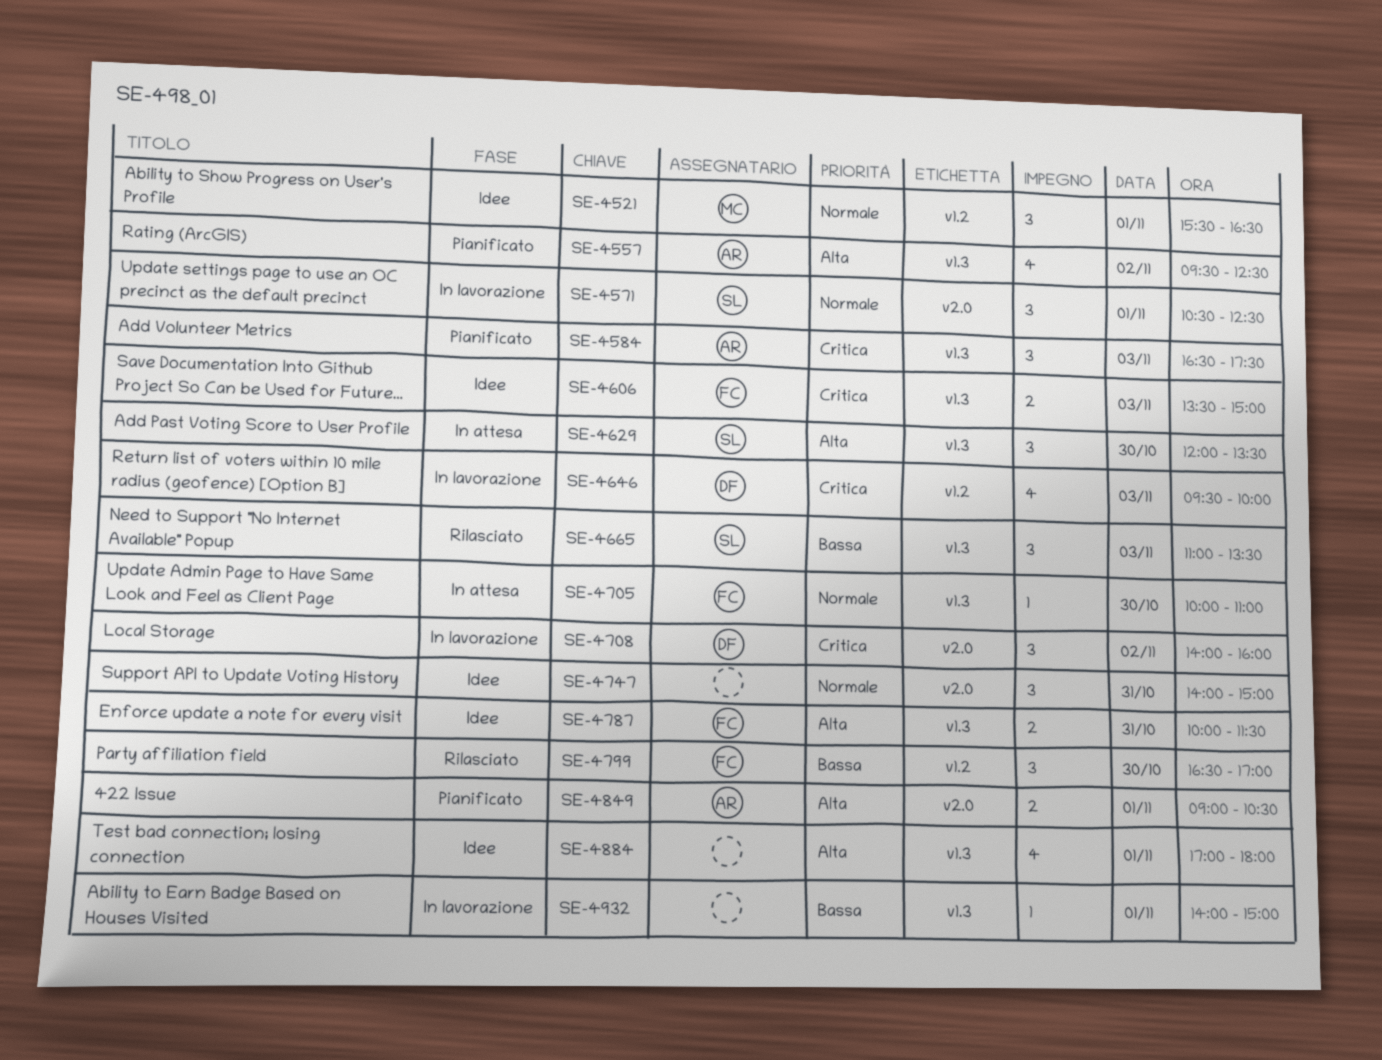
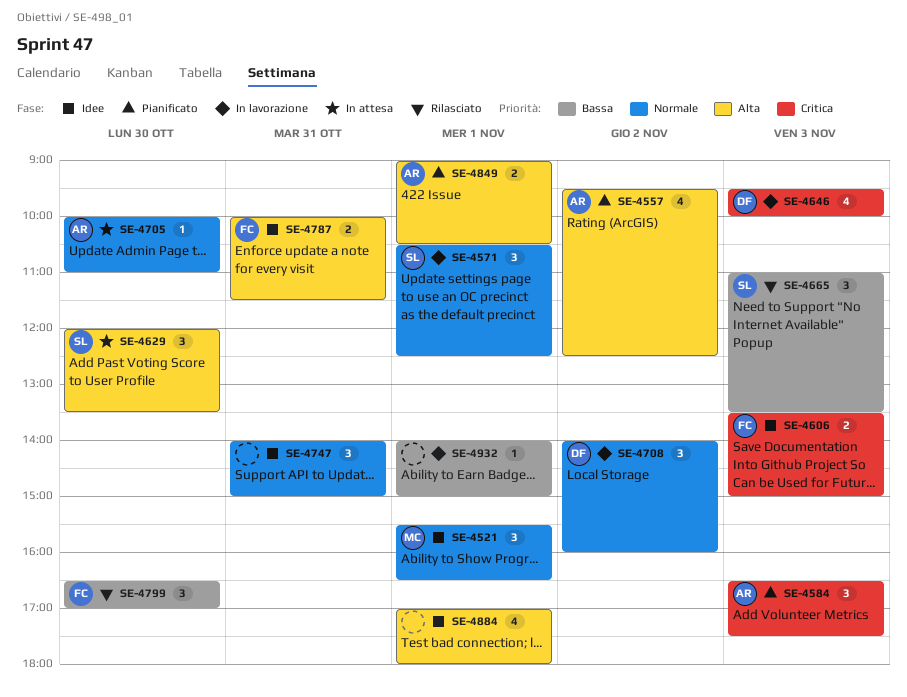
SE-4705, owner: FC -> AR
SE-4708, priority: Critica -> Normale

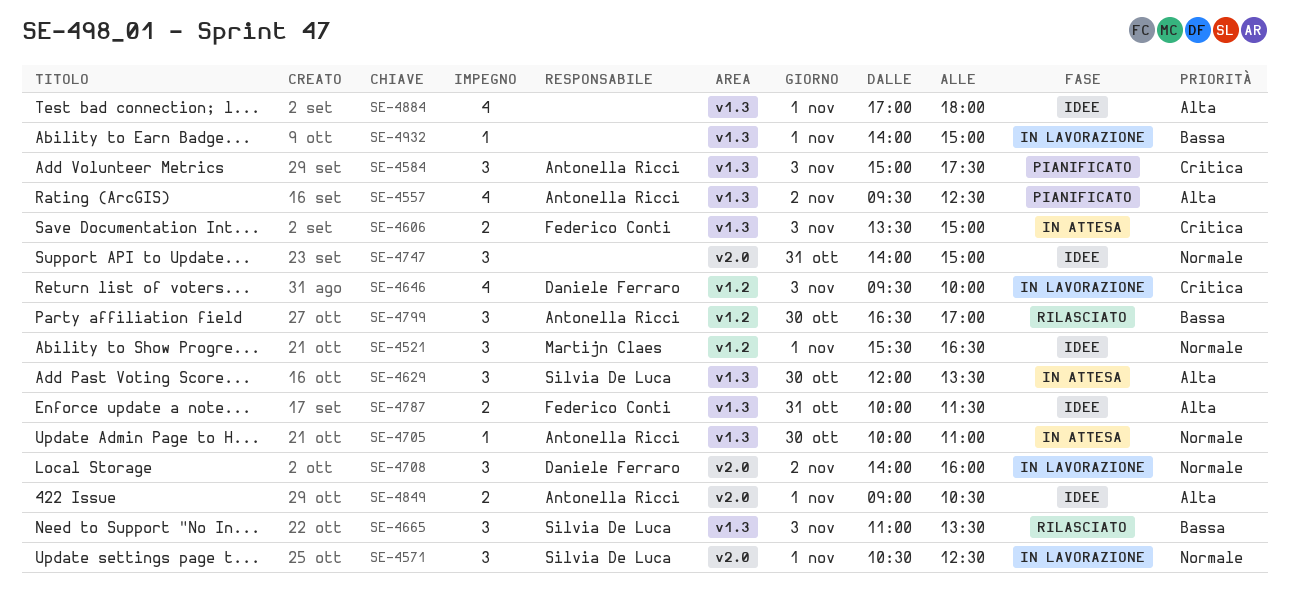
SE-4584, begins: 16:30 -> 15:00
SE-4606, status: Idee -> In attesa
SE-4799, owner: Federico Conti -> Antonella Ricci
SE-4849, status: Pianificato -> Idee

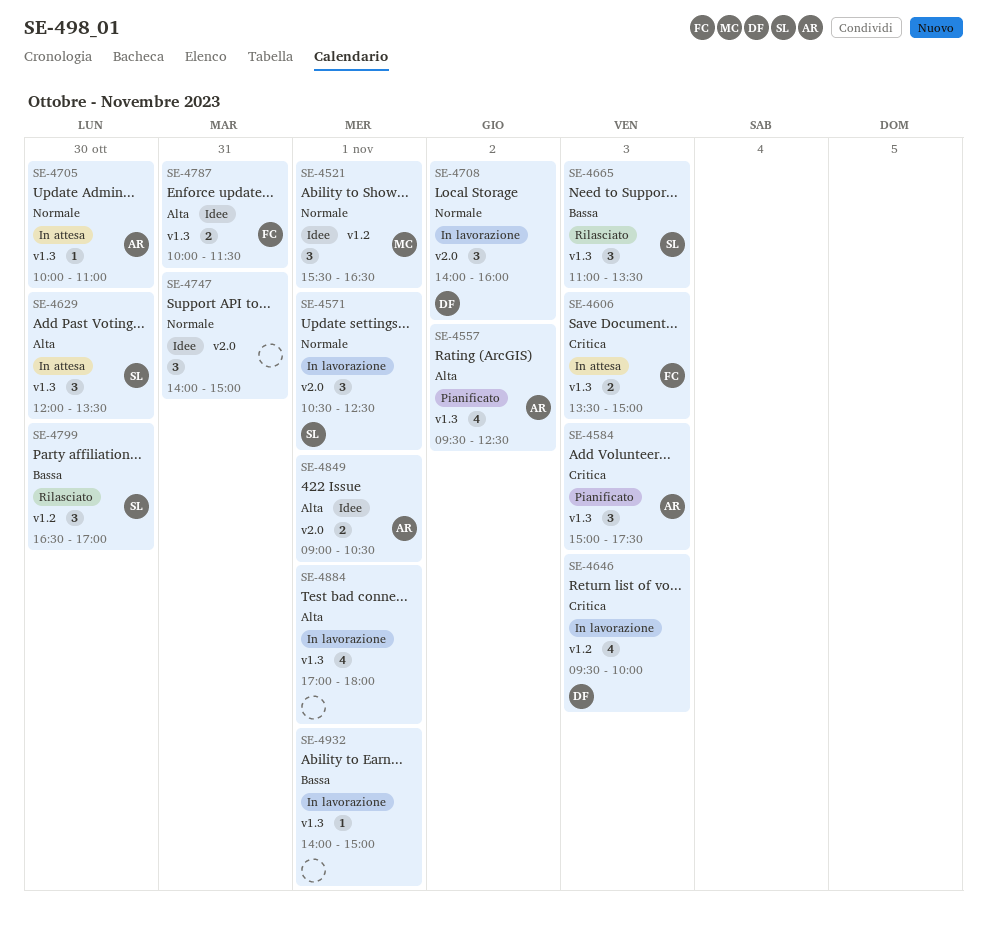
SE-4799, owner: Antonella Ricci -> Silvia De Luca
SE-4884, status: Idee -> In lavorazione

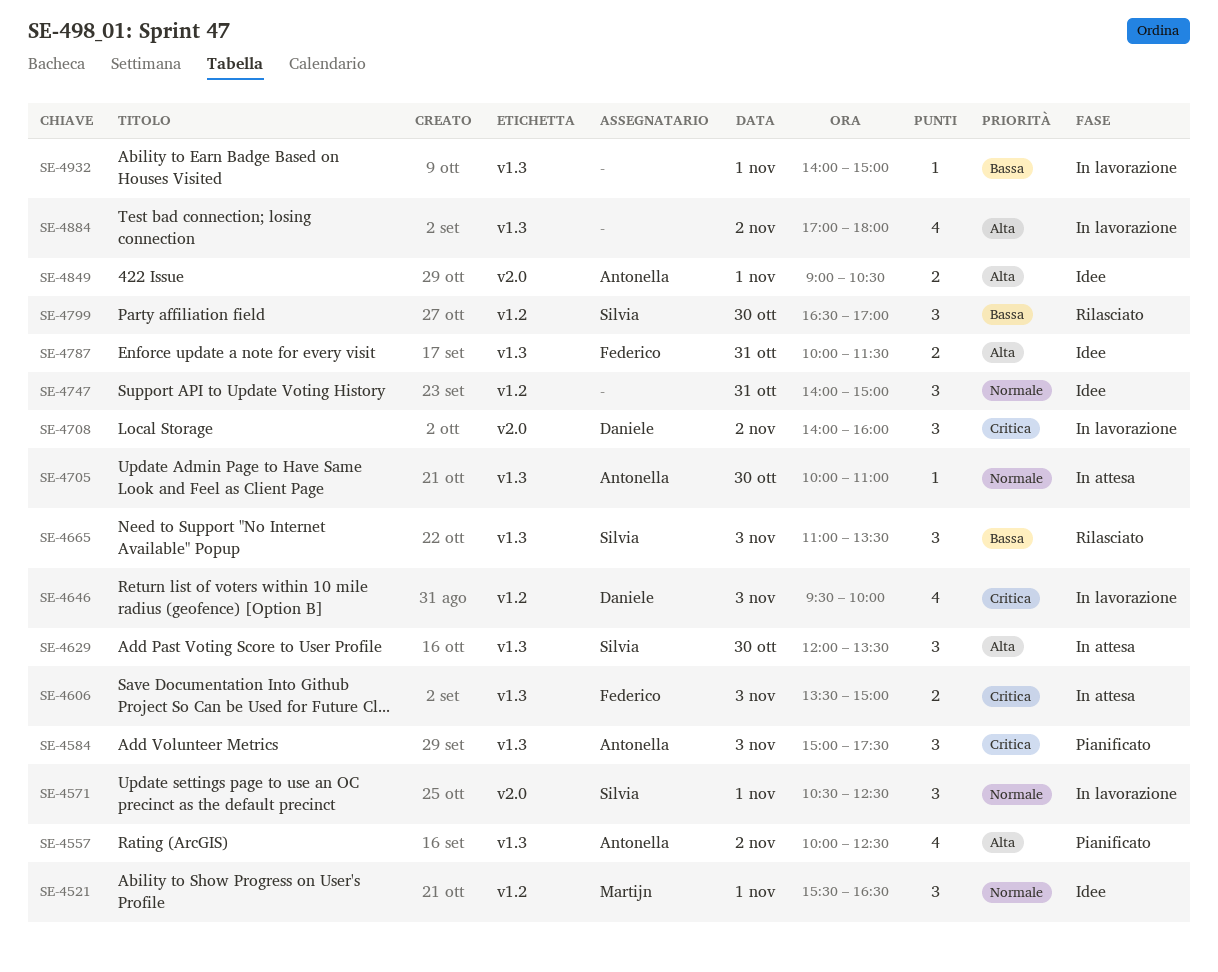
SE-4557, begins: 09:30 -> 10:00
SE-4708, priority: Normale -> Critica
SE-4747, label: v2.0 -> v1.2
SE-4884, day: Nov 1 -> Nov 2

